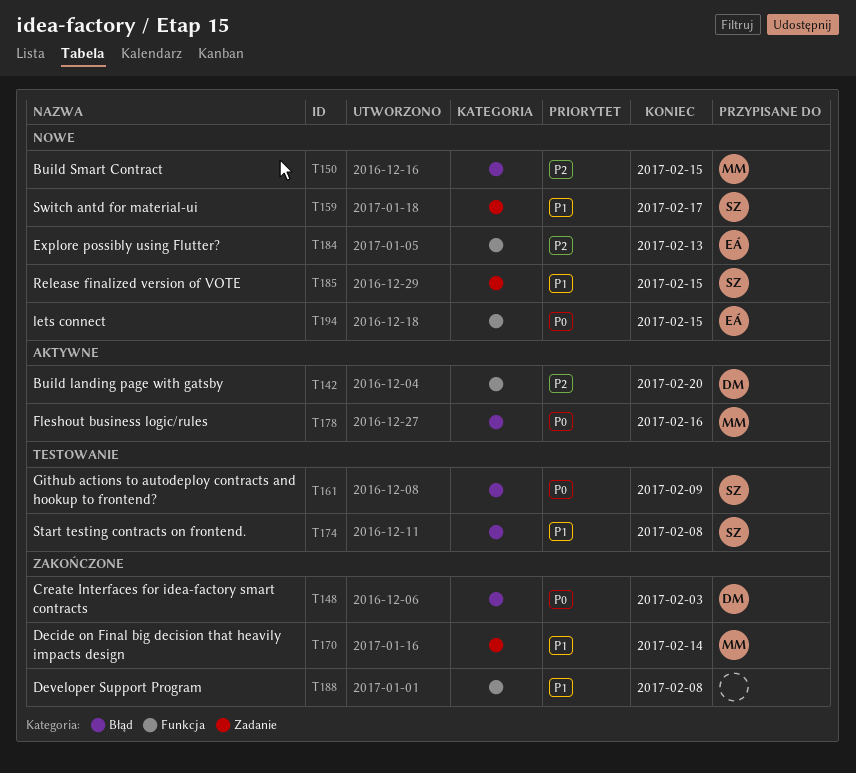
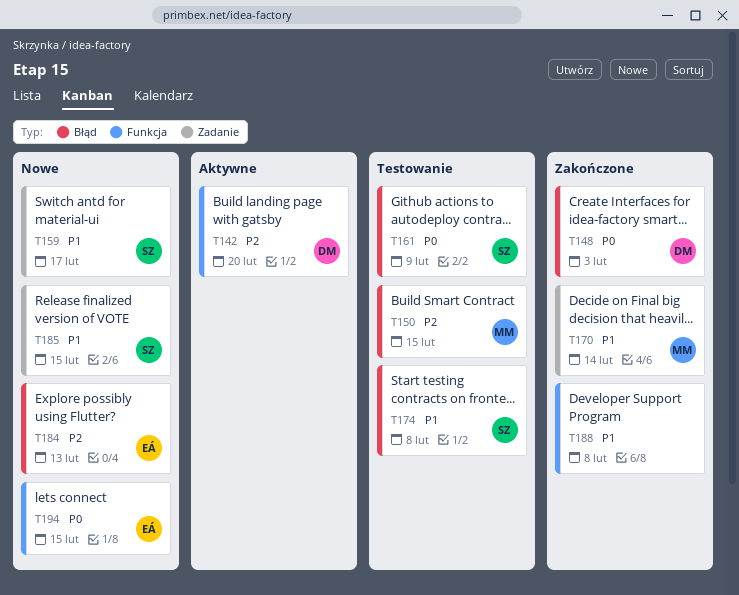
T150, status: Nowe -> Testowanie
T178: present -> none
T184, label: Funkcja -> Błąd

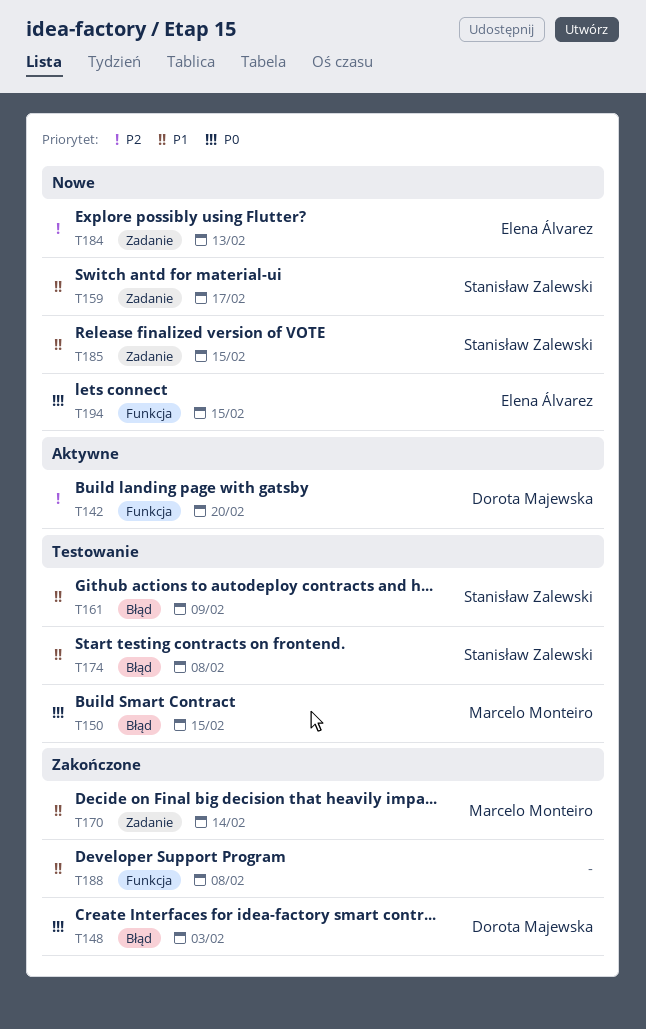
T150, priority: P2 -> P0
T161, priority: P0 -> P1
T184, label: Błąd -> Zadanie

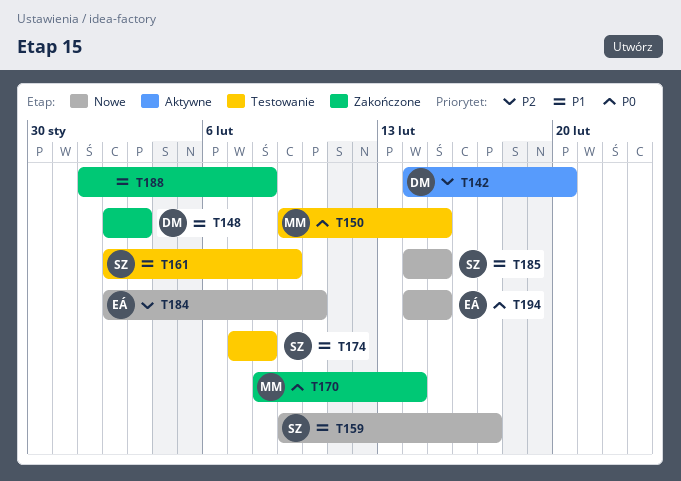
T148, priority: P0 -> P1
T170, priority: P1 -> P0
T184, due: Feb 13 -> Feb 10

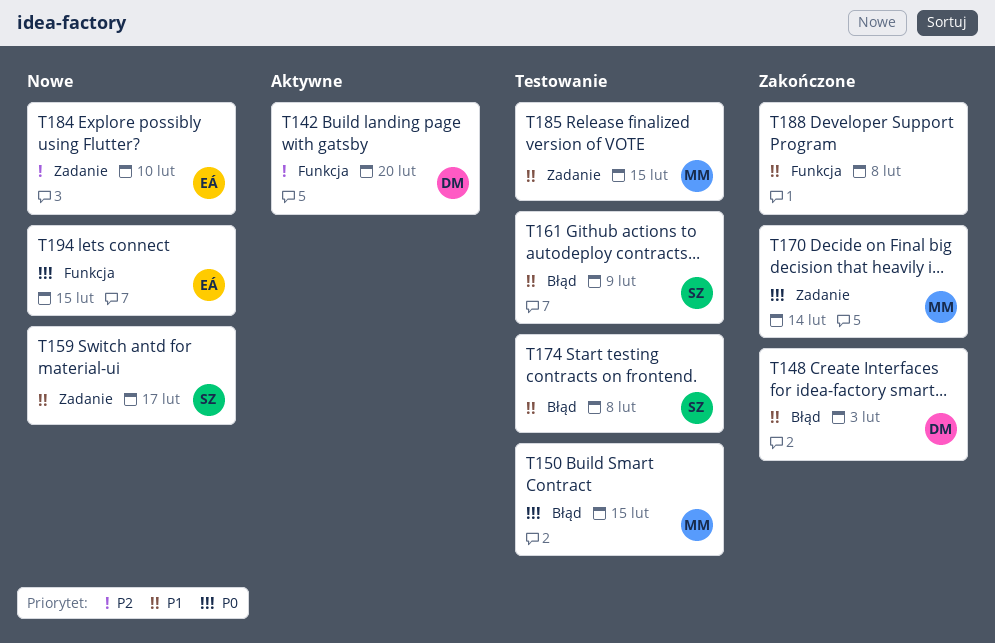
T185, status: Nowe -> Testowanie
T185, owner: SZ -> MM

